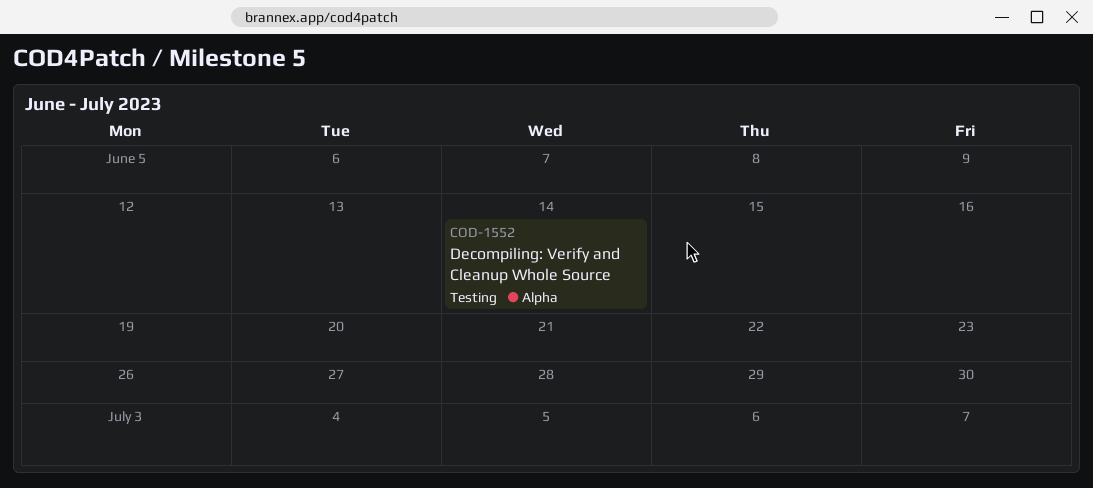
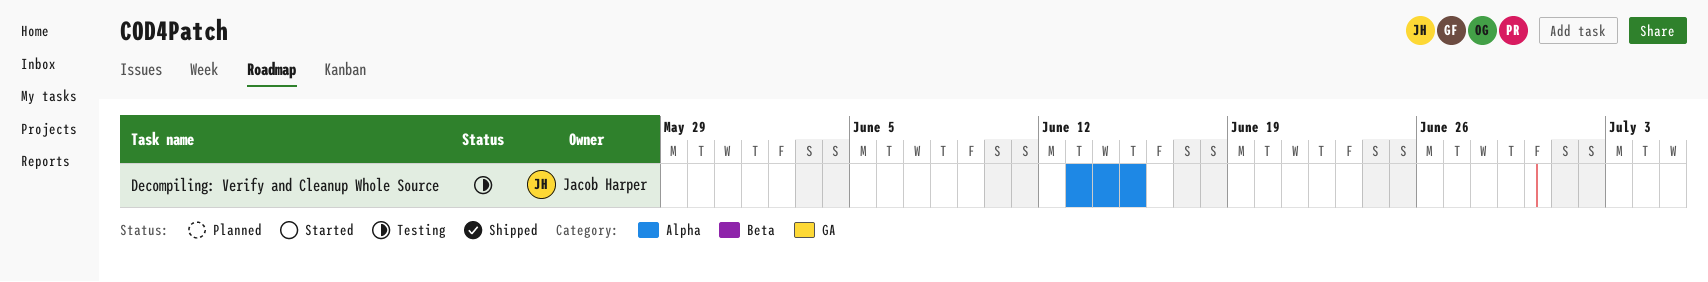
Decompiling: Verify and Cleanup Whole Source, due: Jun 14 -> Jun 15

